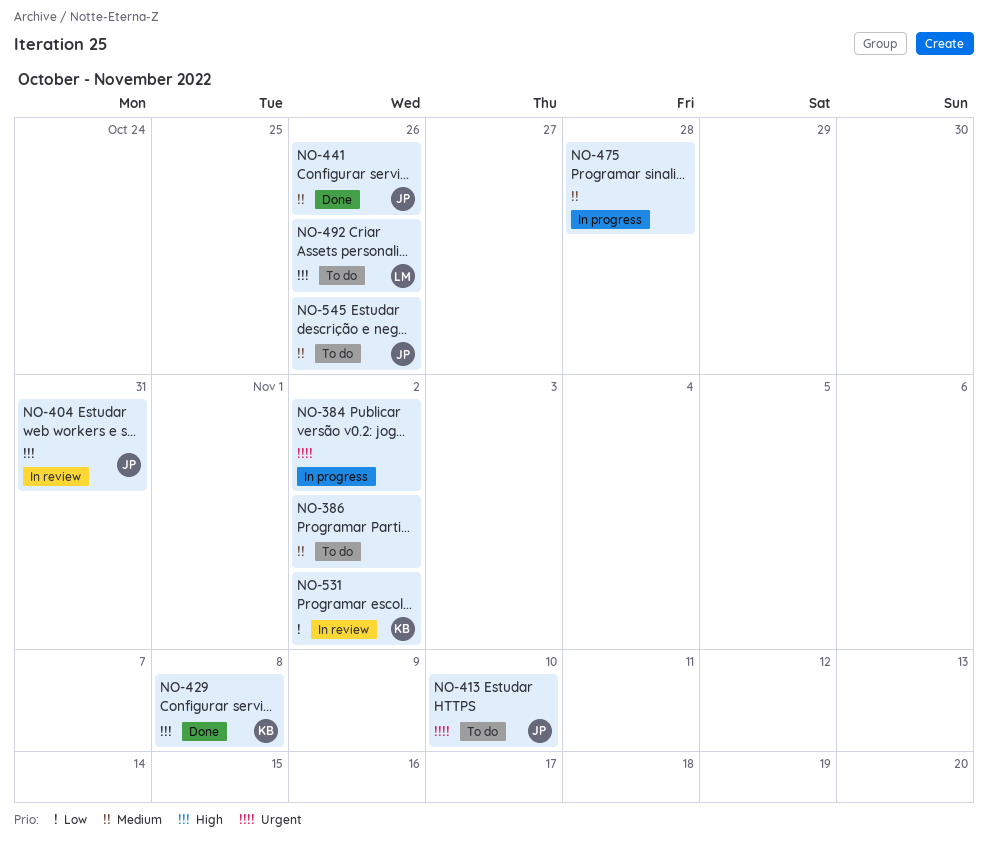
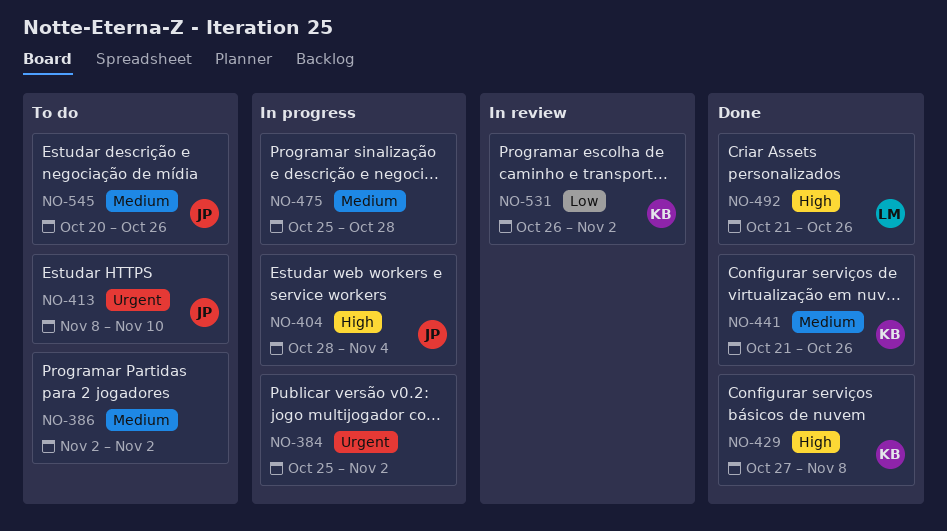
NO-404, status: In review -> In progress
NO-404, due: Oct 31 -> Nov 4
NO-441, owner: JP -> KB
NO-492, status: To do -> Done

